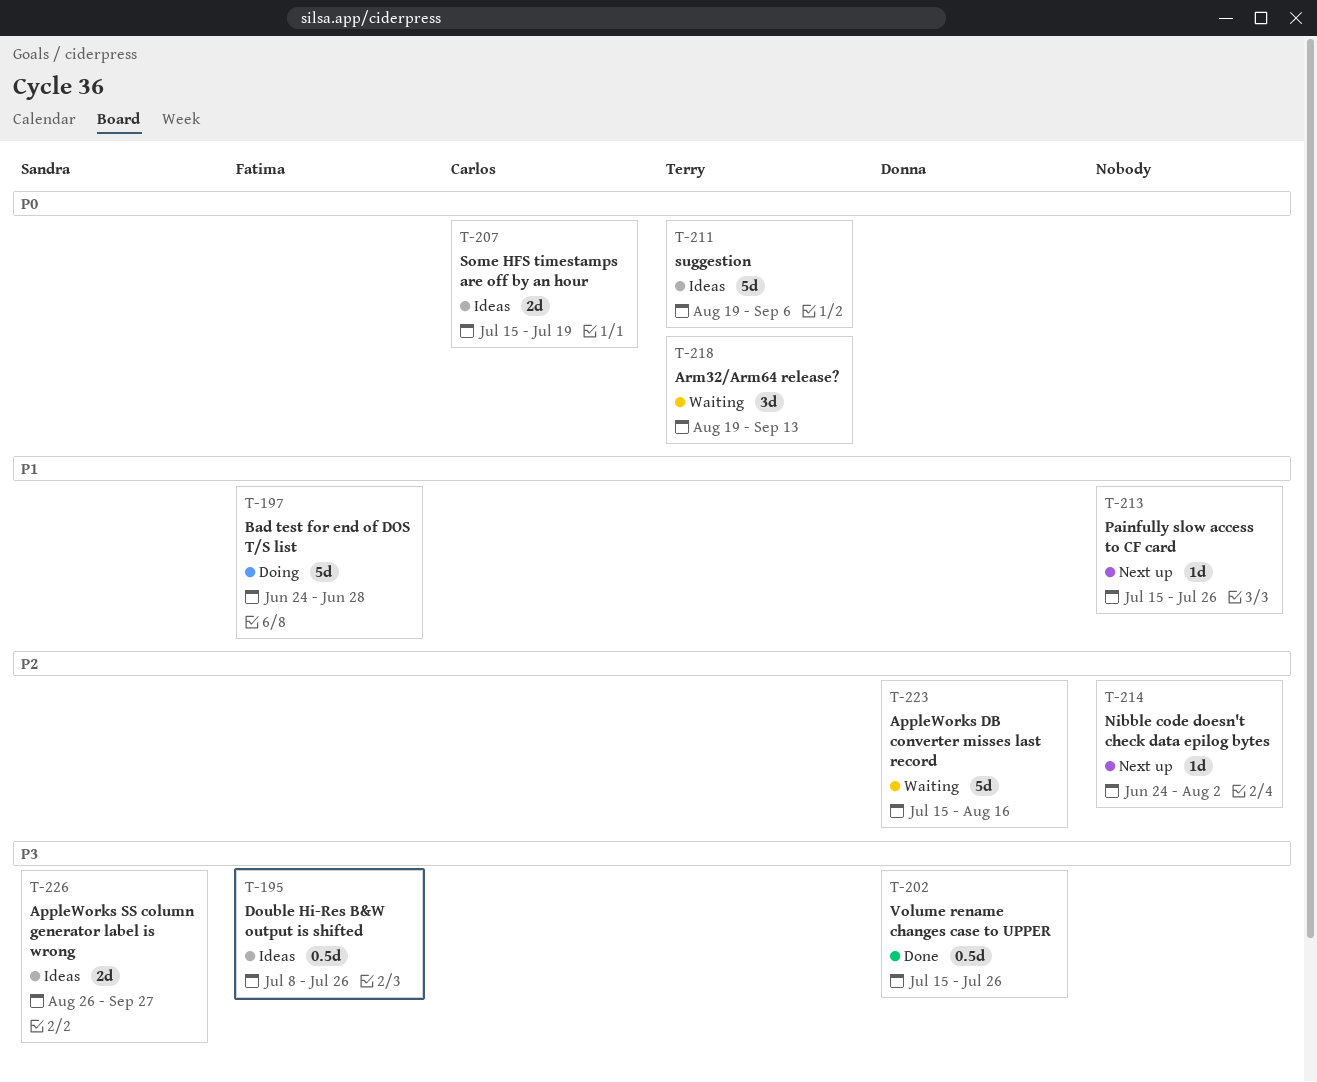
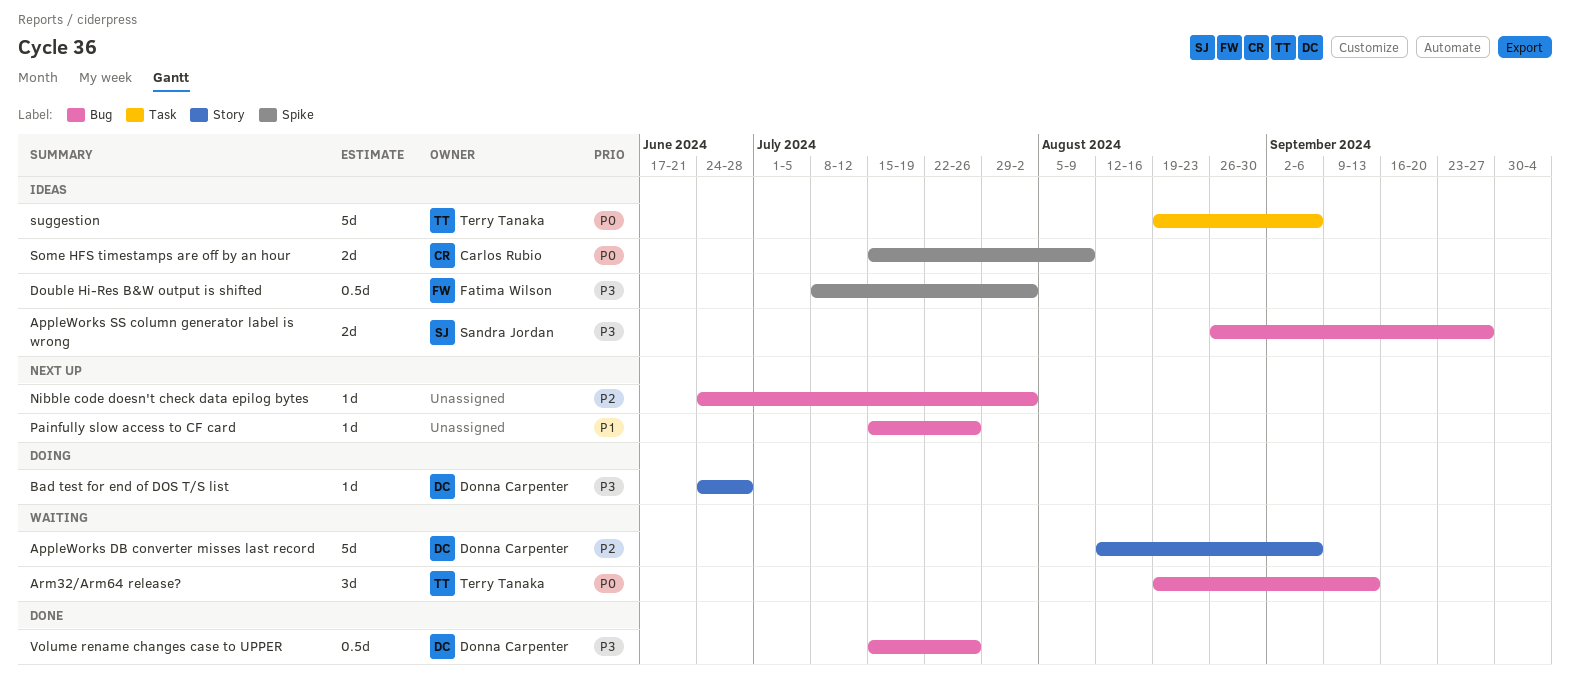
AppleWorks DB converter misses last record, start: Jul 15 -> Aug 12
AppleWorks DB converter misses last record, due: Aug 16 -> Sep 6
Bad test for end of DOS T/S list, owner: Fatima Wilson -> Donna Carpenter
Bad test for end of DOS T/S list, priority: P1 -> P3
Bad test for end of DOS T/S list, estimate: 5d -> 1d
Double Hi-Res B&W output is shifted, due: Jul 26 -> Aug 2
Some HFS timestamps are off by an hour, due: Jul 19 -> Aug 9

